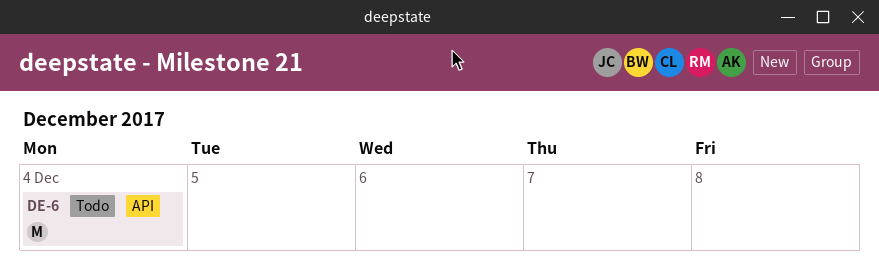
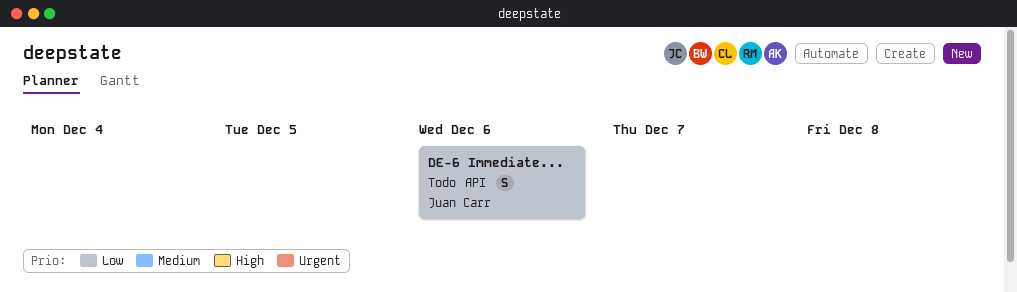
DE-6, estimate: M -> S
DE-6, due: Dec 4 -> Dec 6

